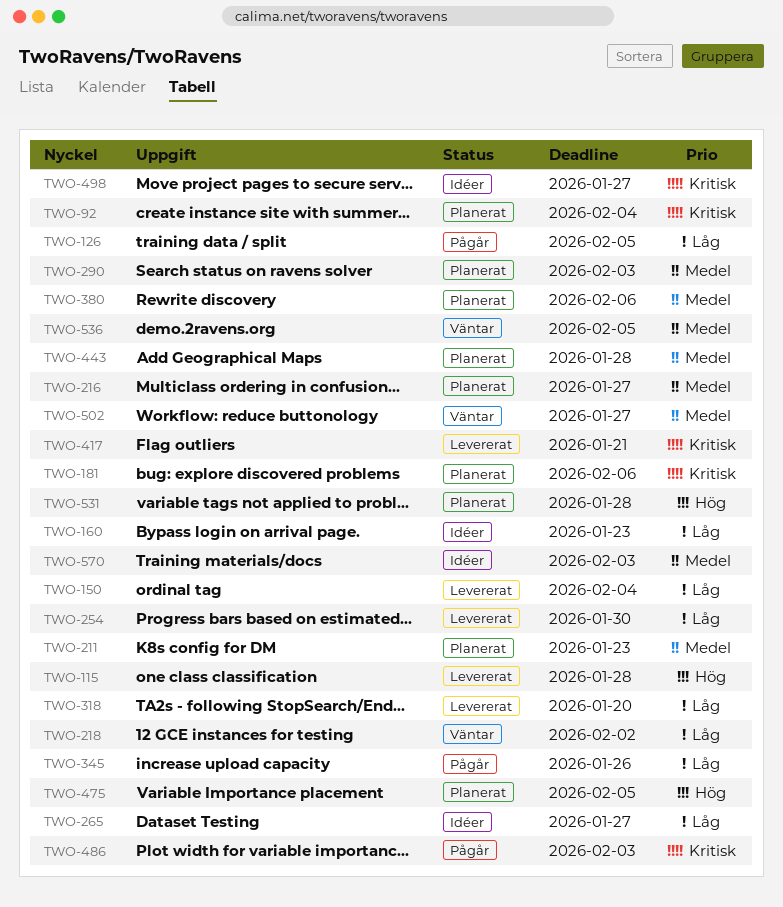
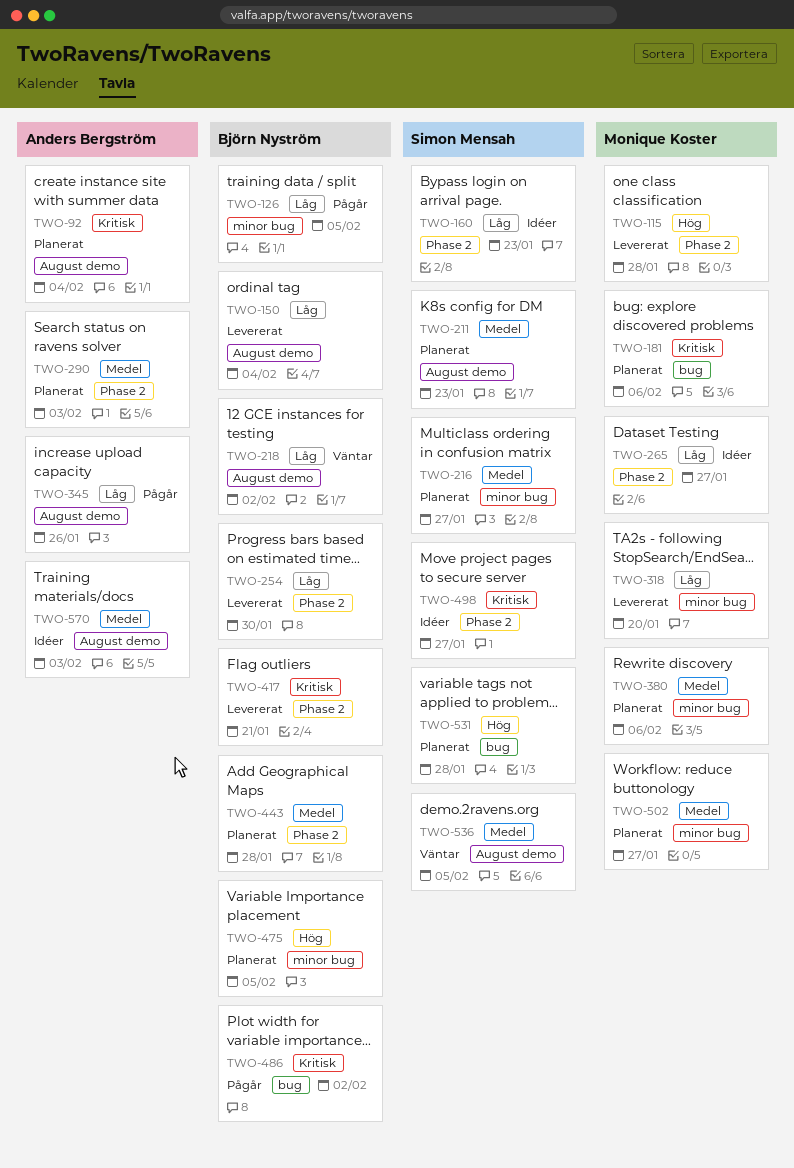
TWO-486, due: Feb 3 -> Feb 2
TWO-502, status: Väntar -> Planerat

